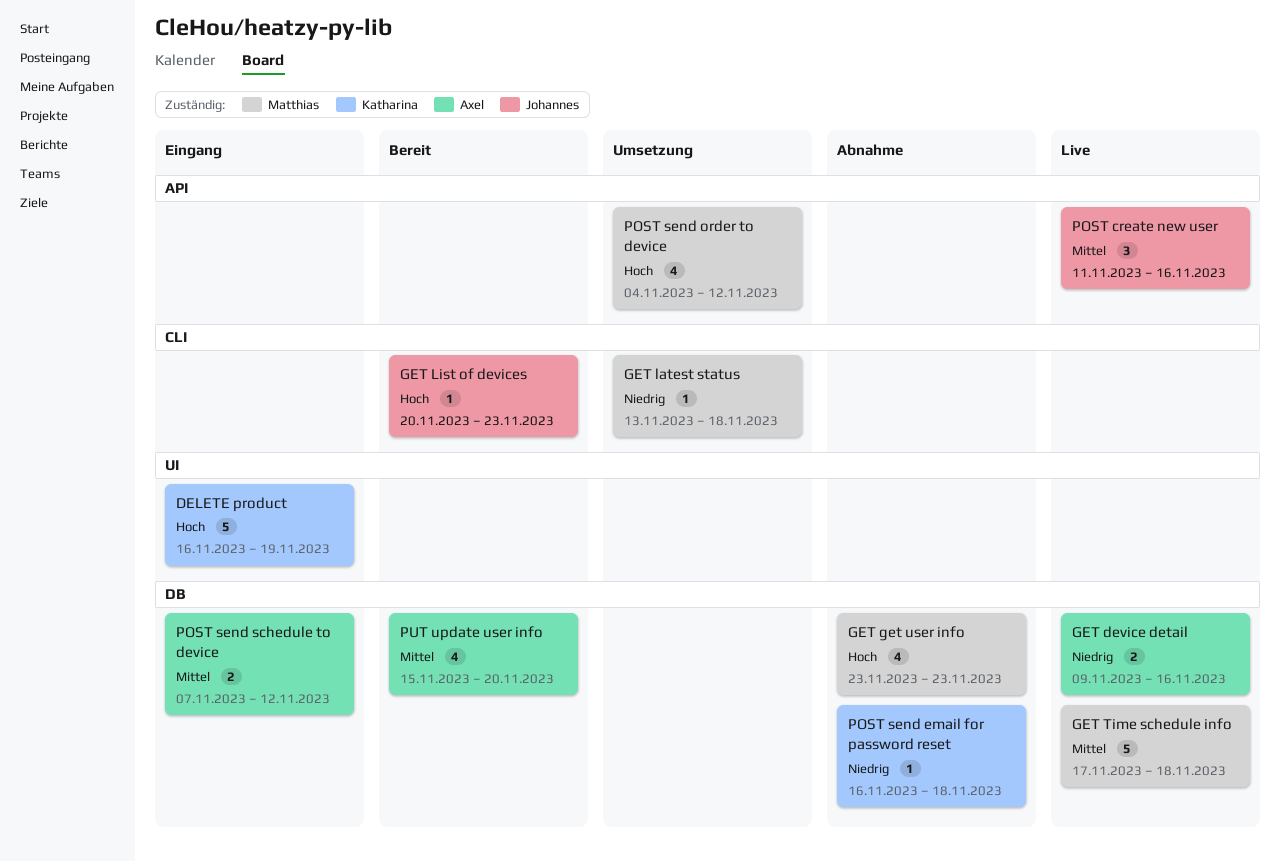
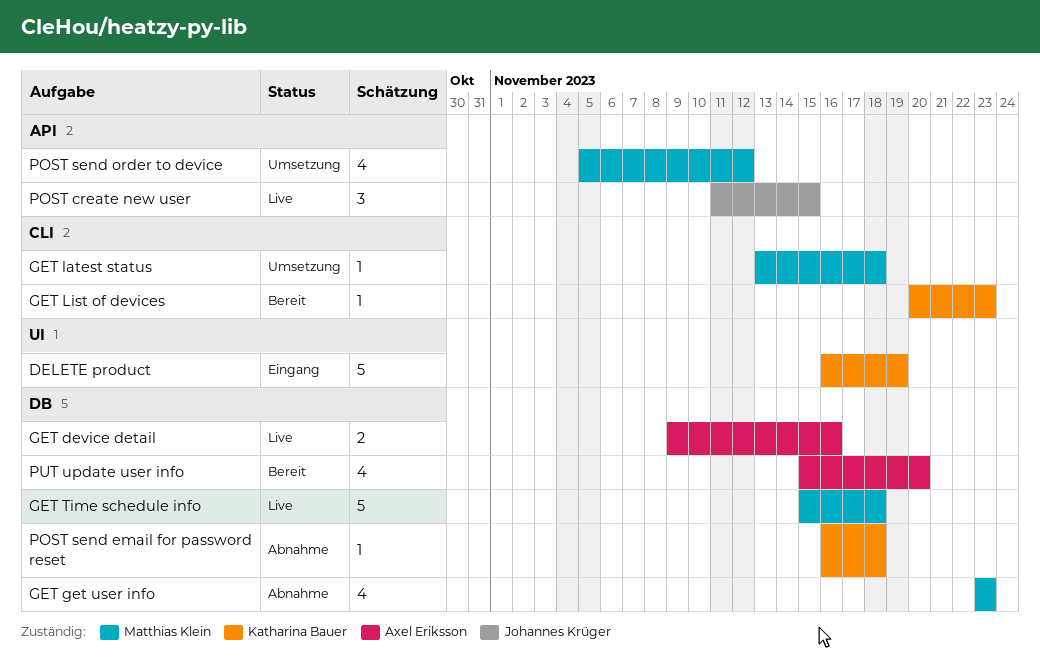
GET List of devices, owner: Johannes Krüger -> Katharina Bauer
GET Time schedule info, start: Nov 17 -> Nov 15
POST create new user, due: Nov 16 -> Nov 15
POST send order to device, start: Nov 4 -> Nov 5
POST send schedule to device: present -> none

